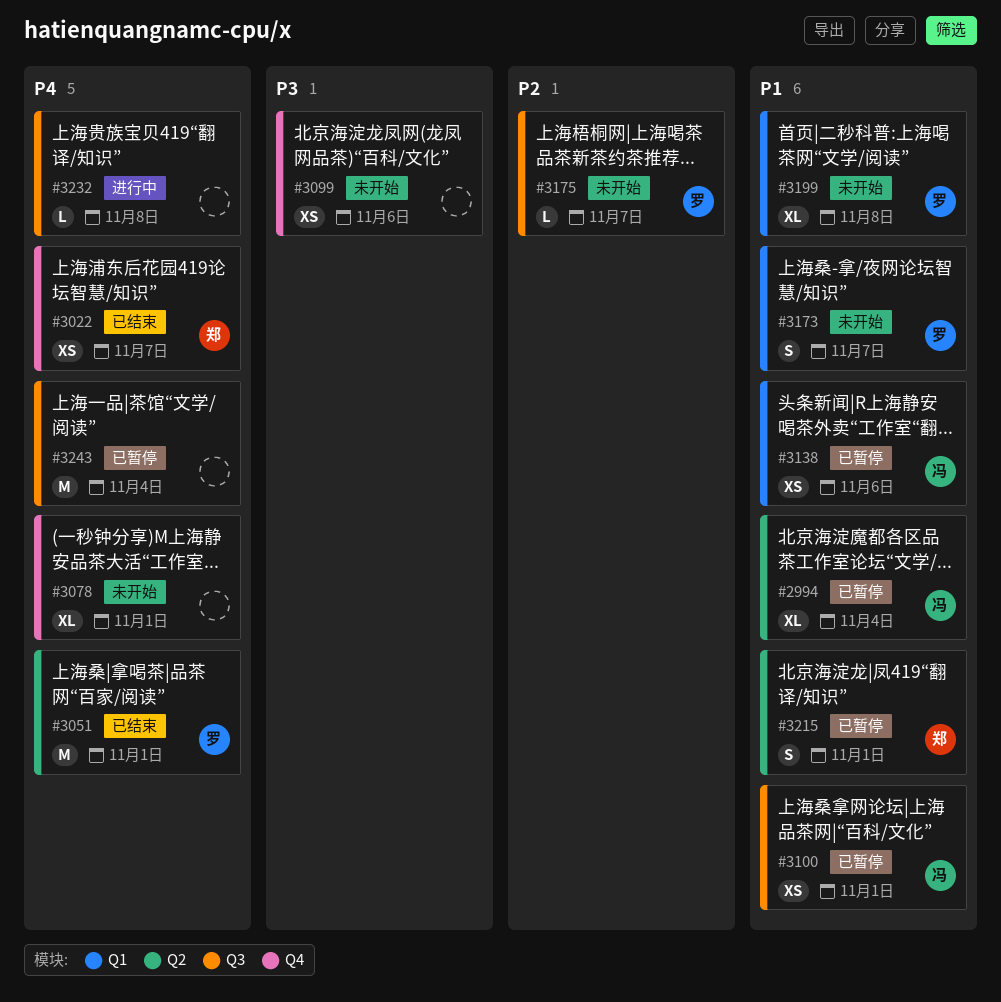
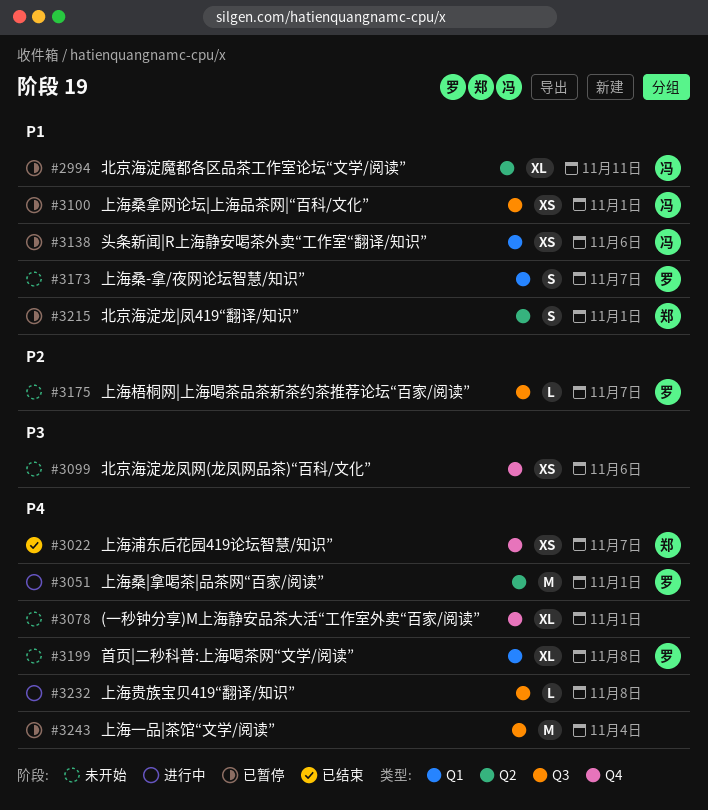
#2994, due: Nov 4 -> Nov 11
#3051, status: 已结束 -> 进行中
#3199, priority: P1 -> P4

